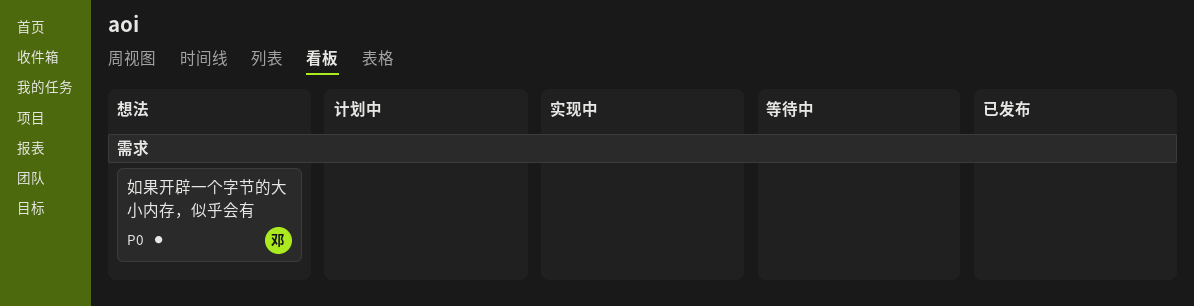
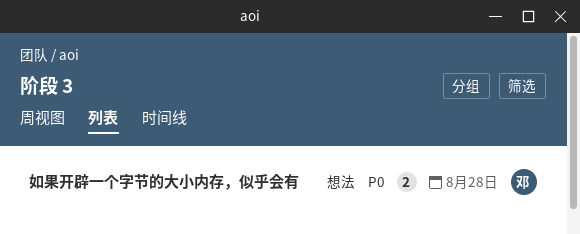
如果开辟一个字节的大小内存，似乎会有, estimate: 1 -> 2

